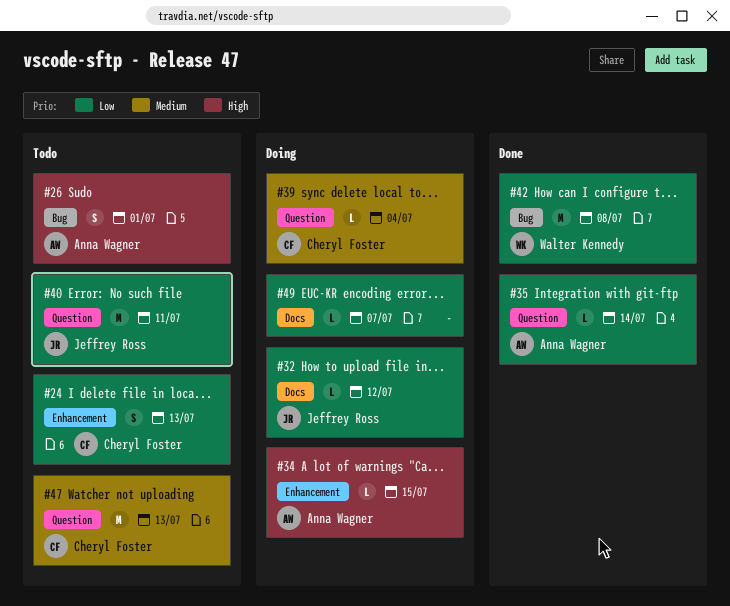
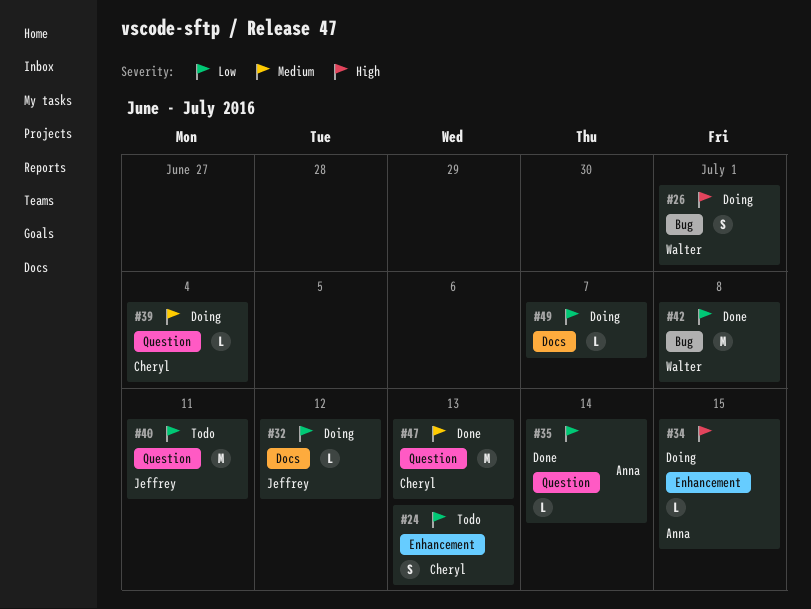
#26, status: Todo -> Doing
#26, owner: Anna Wagner -> Walter Kennedy
#47, status: Todo -> Done

